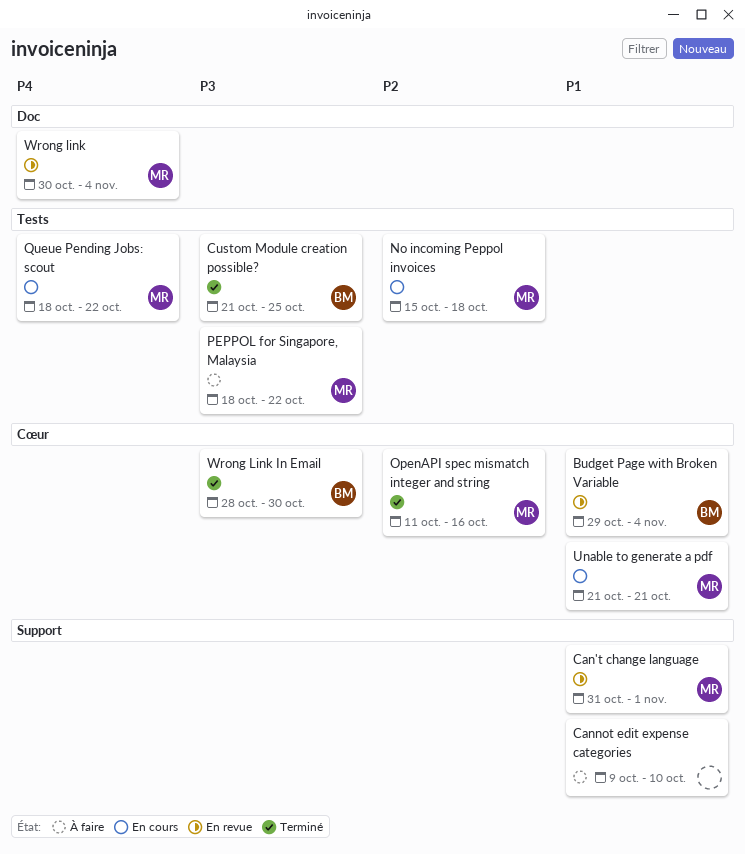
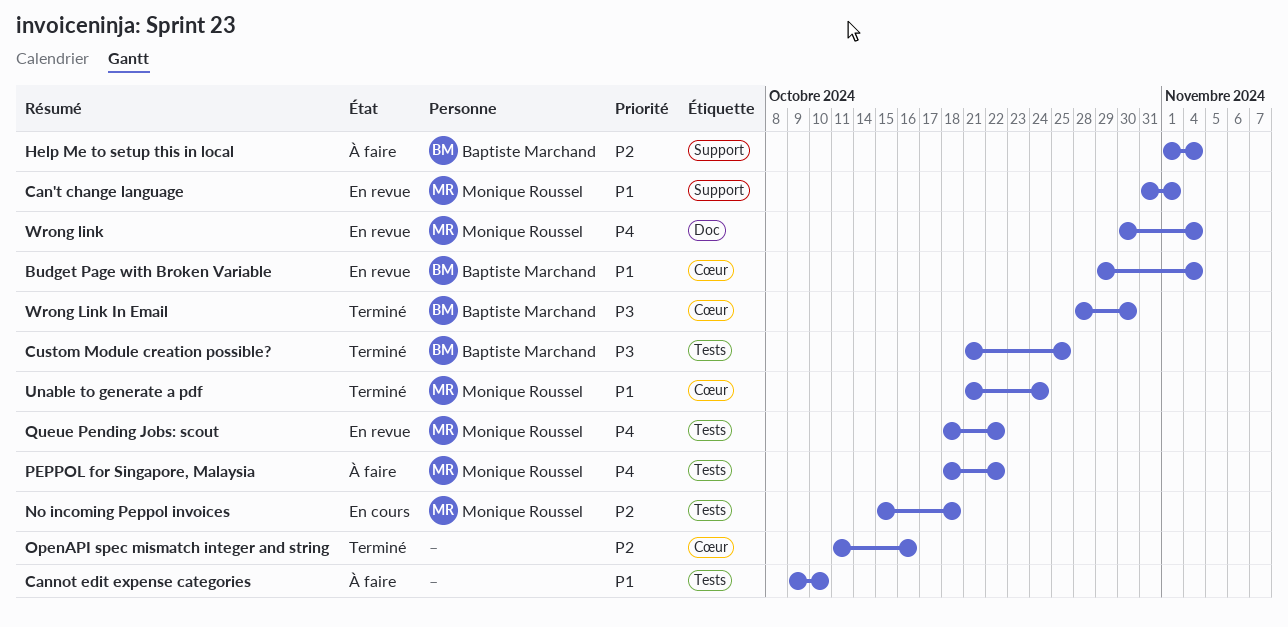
Cannot edit expense categories, label: Support -> Tests
Help Me to setup this in local: none -> present
OpenAPI spec mismatch integer and string, owner: Monique Roussel -> none
PEPPOL for Singapore, Malaysia, priority: P3 -> P4
Queue Pending Jobs: scout, status: En cours -> En revue
Unable to generate a pdf, status: En cours -> Terminé
Unable to generate a pdf, due: Oct 21 -> Oct 24

